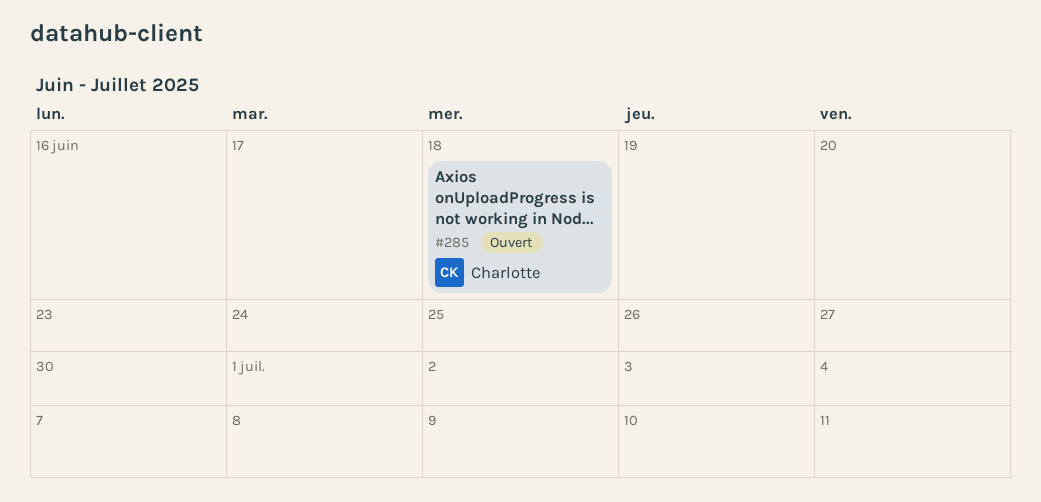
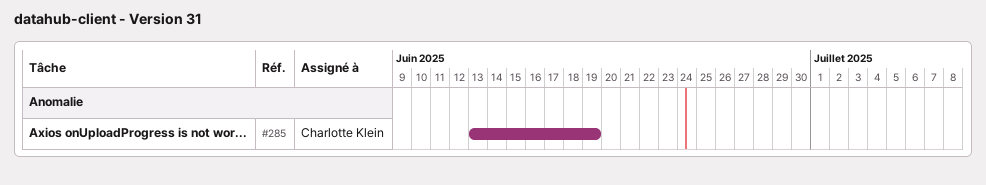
#285, due: Jun 18 -> Jun 19

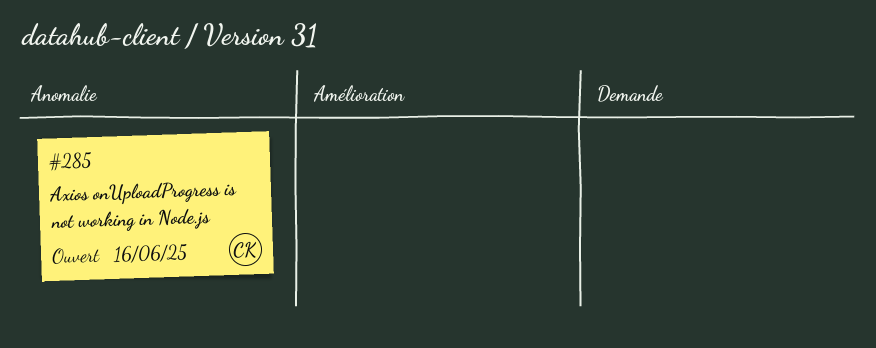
#285, due: Jun 19 -> Jun 16

